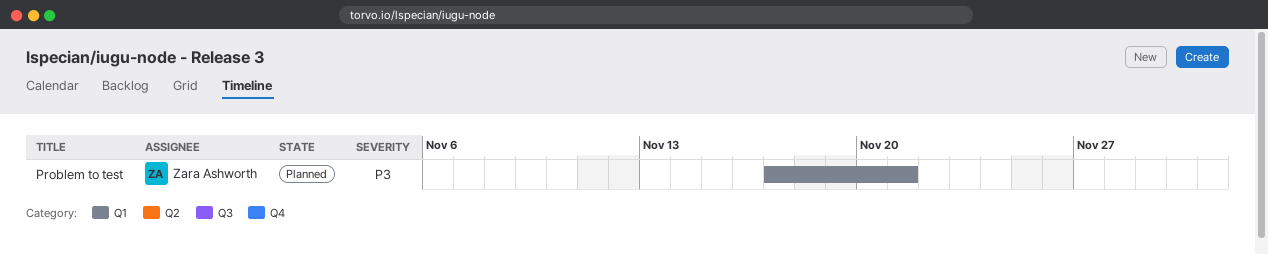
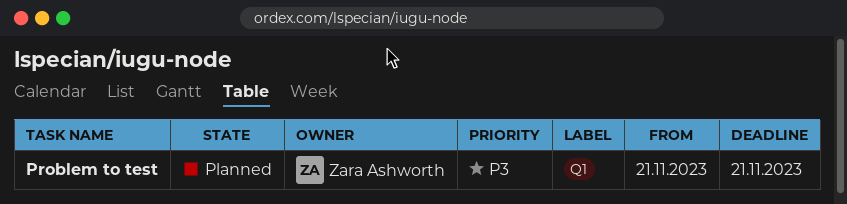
Problem to test, start: Nov 17 -> Nov 21

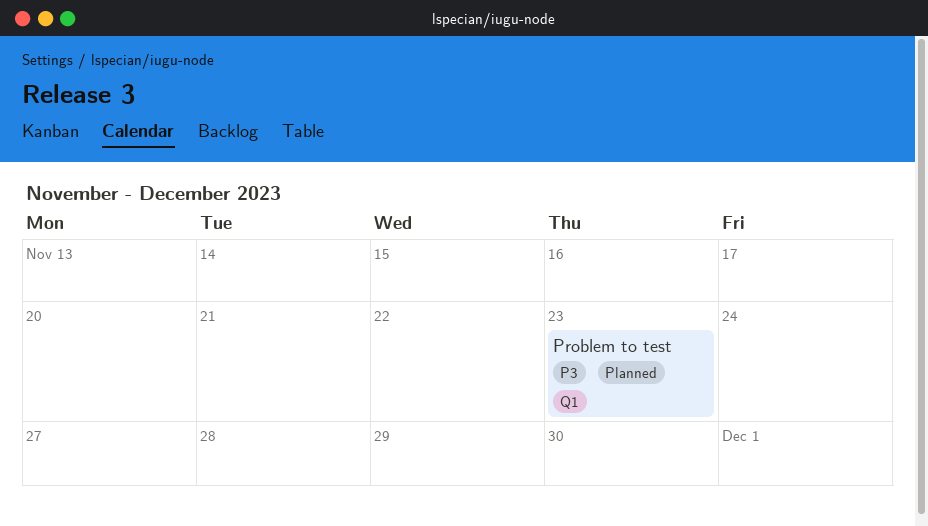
Problem to test, due: Nov 21 -> Nov 23

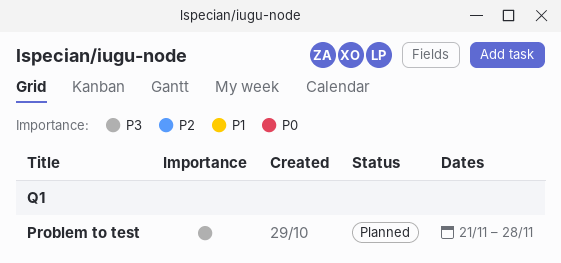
Problem to test, due: Nov 23 -> Nov 28

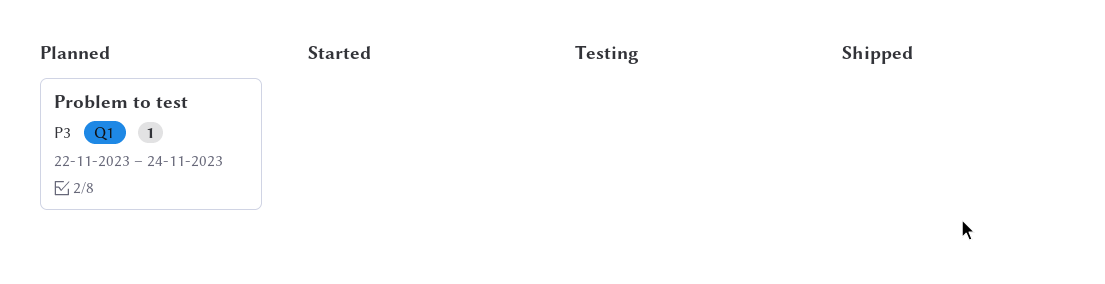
Problem to test, start: Nov 21 -> Nov 22
Problem to test, due: Nov 28 -> Nov 24

